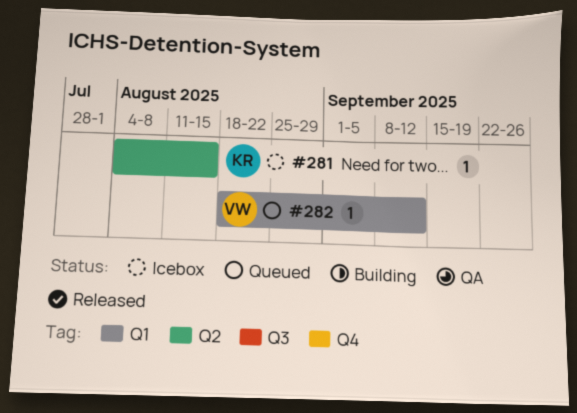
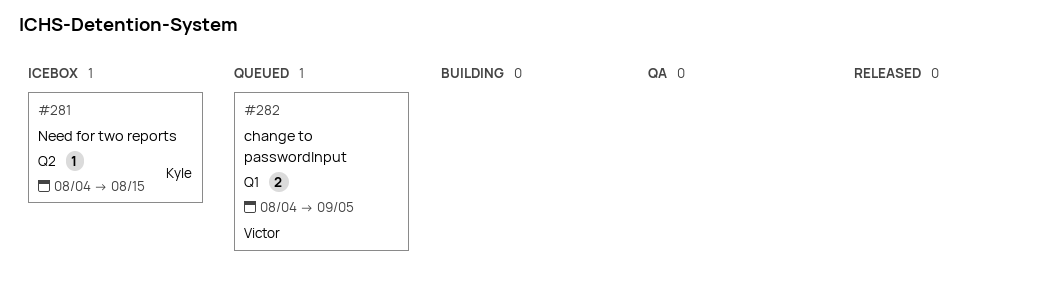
#282, estimate: 1 -> 2
#282, start: Aug 18 -> Aug 4
#282, due: Sep 12 -> Sep 5

